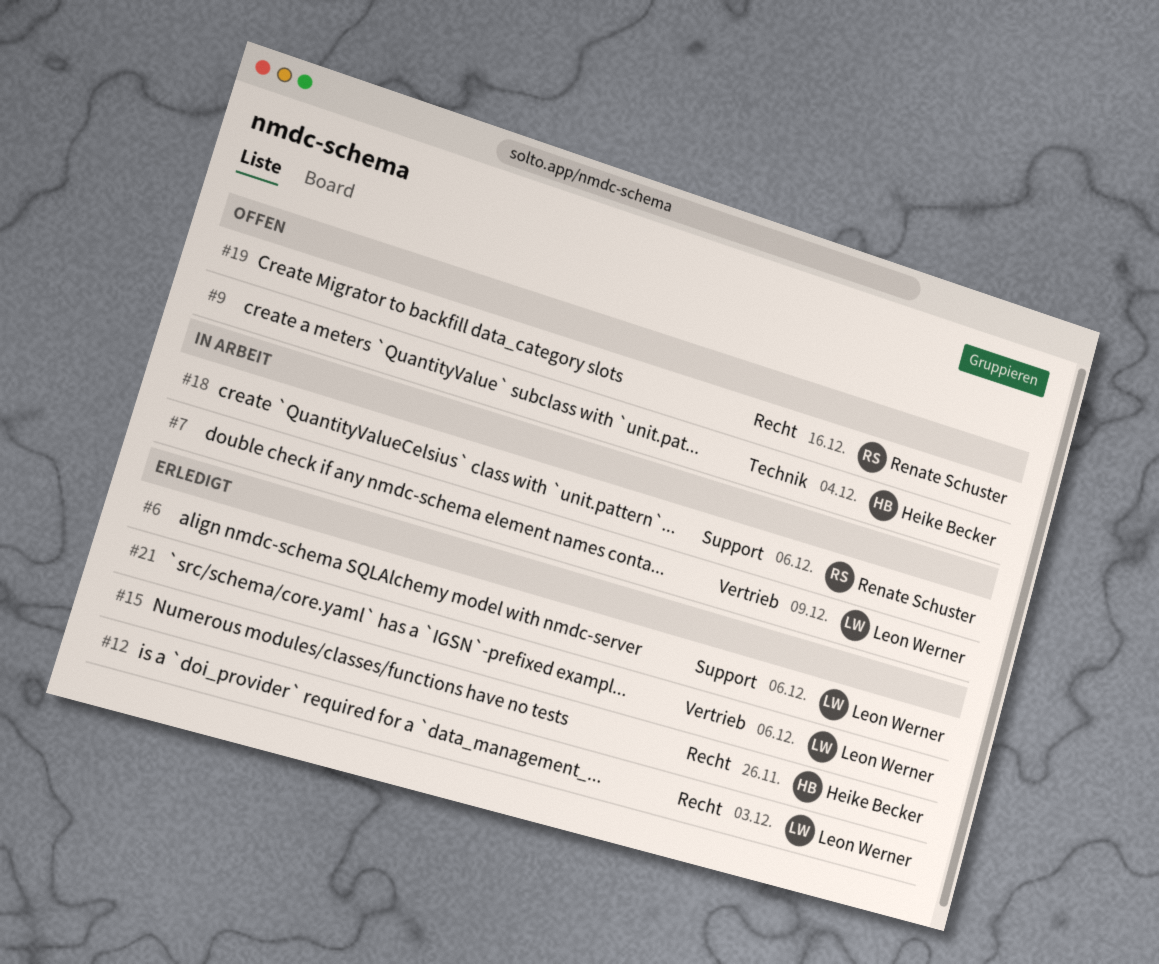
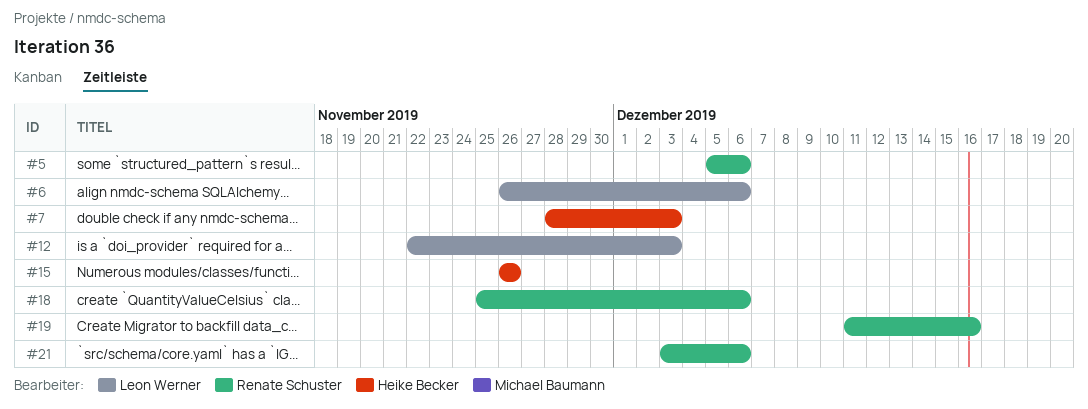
#5: none -> present
#7, owner: Leon Werner -> Heike Becker
#7, due: Dec 9 -> Dec 3
#9: present -> none
#21, owner: Leon Werner -> Renate Schuster

